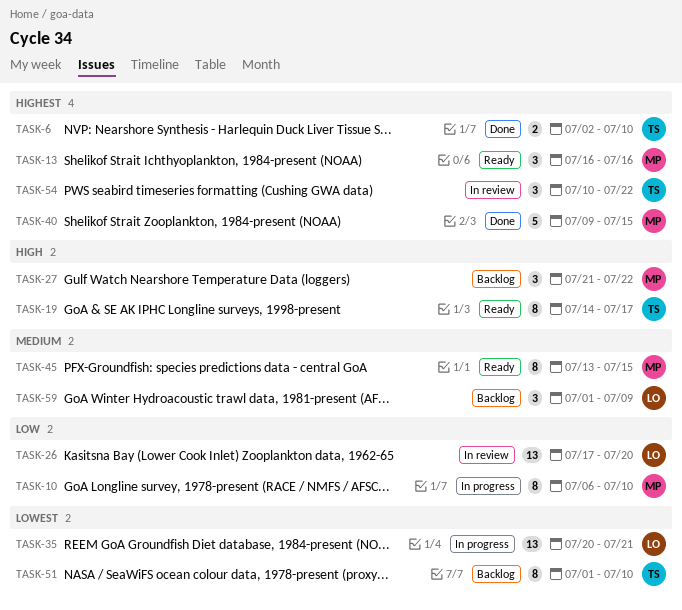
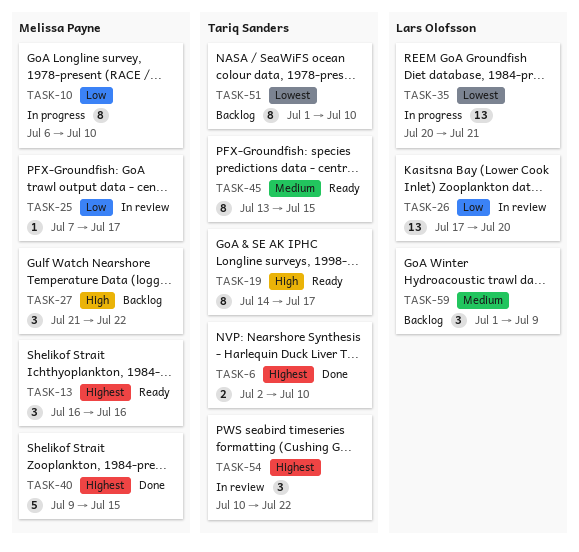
TASK-25: none -> present
TASK-45, owner: Melissa Payne -> Tariq Sanders

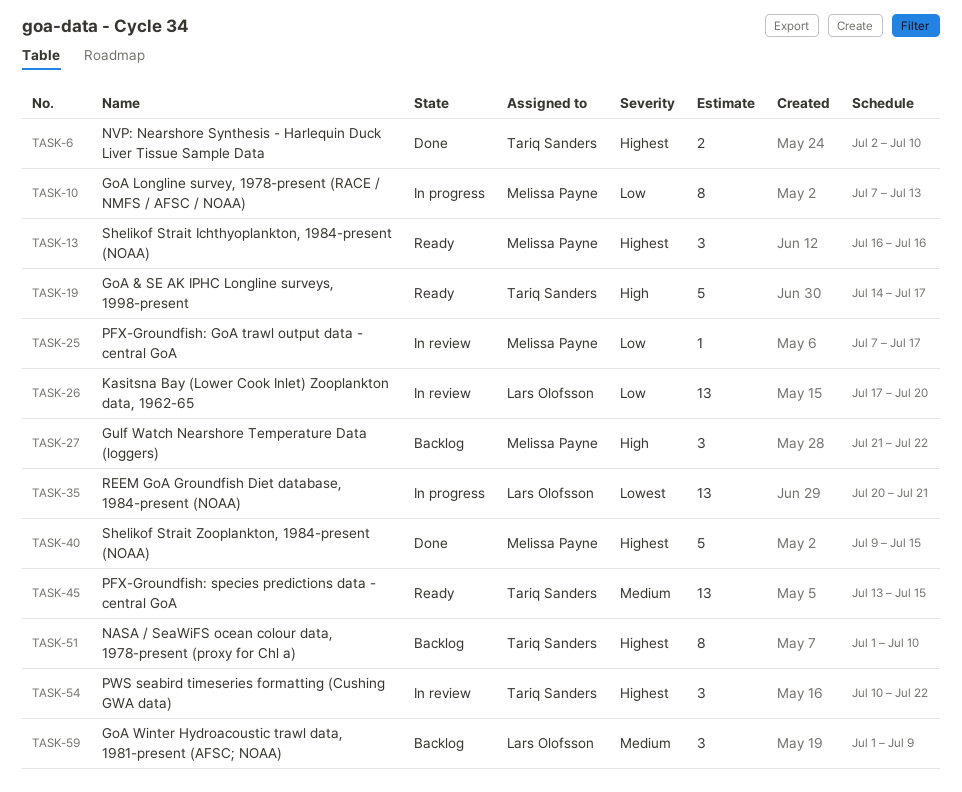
TASK-10, start: Jul 6 -> Jul 7
TASK-10, due: Jul 10 -> Jul 13
TASK-19, estimate: 8 -> 5
TASK-45, estimate: 8 -> 13
TASK-51, priority: Lowest -> Highest

